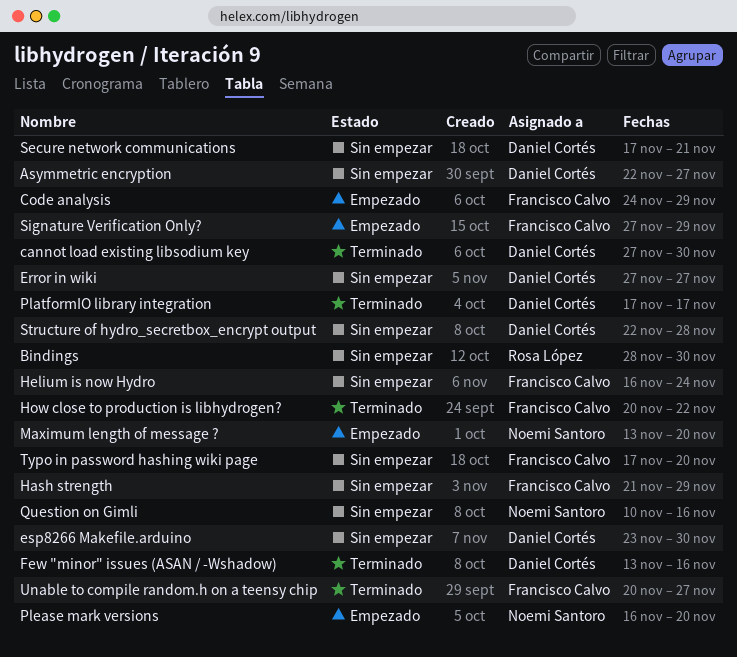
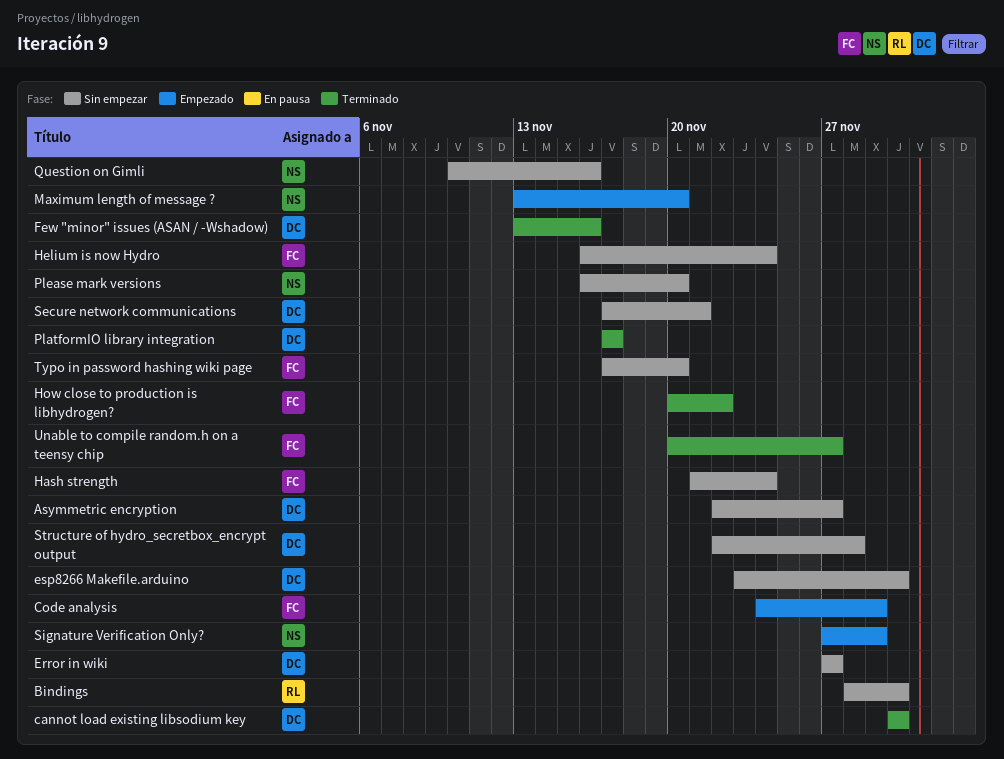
cannot load existing libsodium key, start: Nov 27 -> Nov 30
Hash strength, due: Nov 29 -> Nov 24
Please mark versions, status: Empezado -> Sin empezar
Signature Verification Only?, owner: Francisco Calvo -> Noemi Santoro

